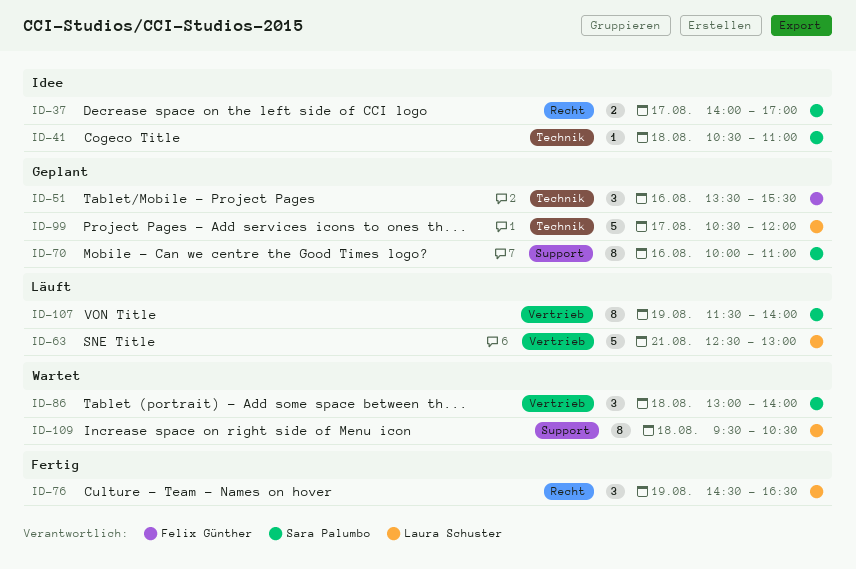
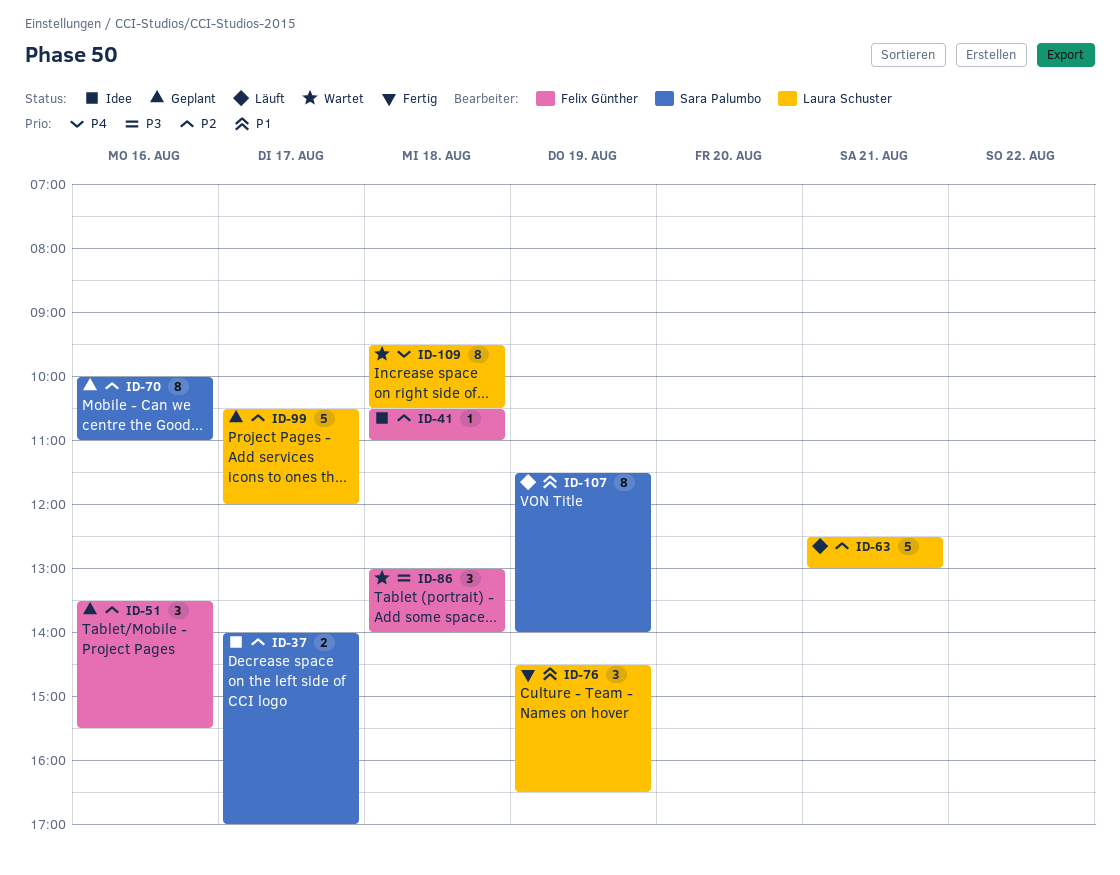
ID-41, owner: Sara Palumbo -> Felix Günther
ID-86, owner: Sara Palumbo -> Felix Günther

